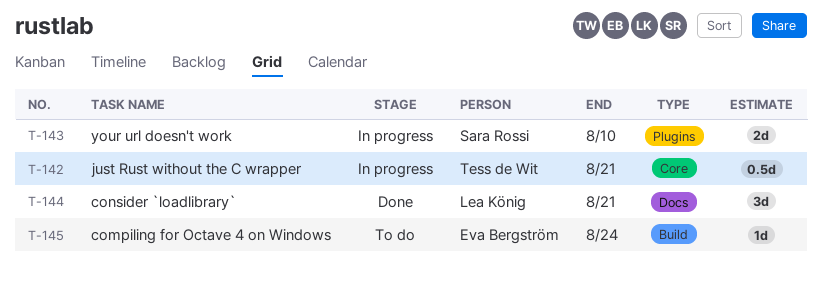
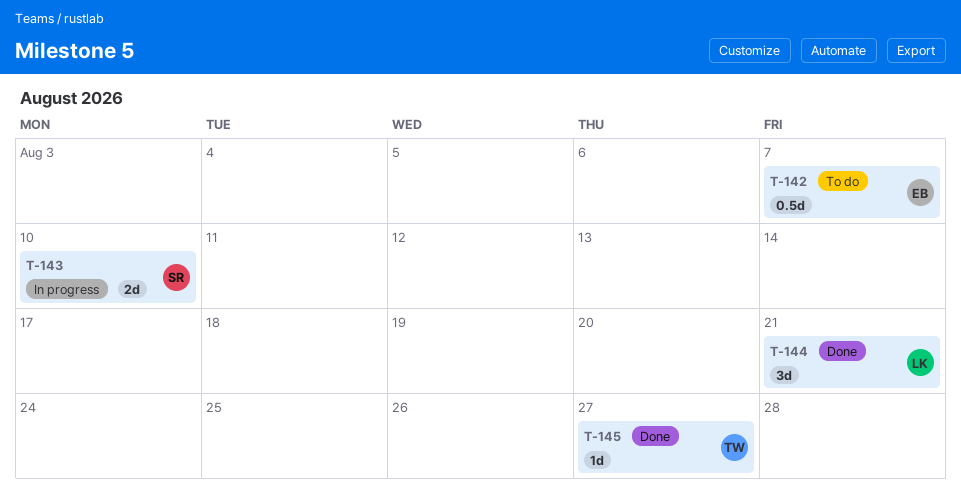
T-142, status: In progress -> To do
T-142, owner: Tess de Wit -> Eva Bergström
T-142, due: Aug 21 -> Aug 7
T-145, status: To do -> Done
T-145, owner: Eva Bergström -> Tess de Wit
T-145, due: Aug 24 -> Aug 27

